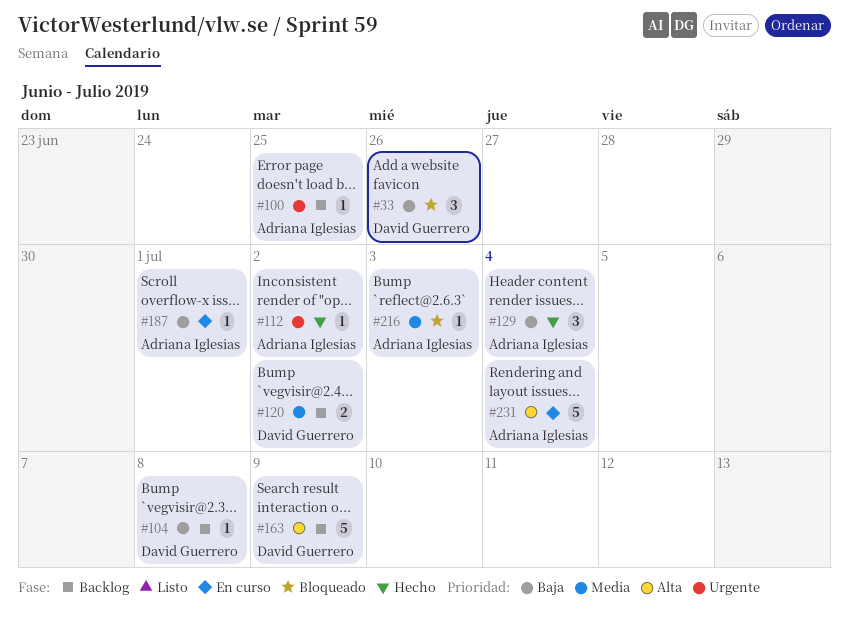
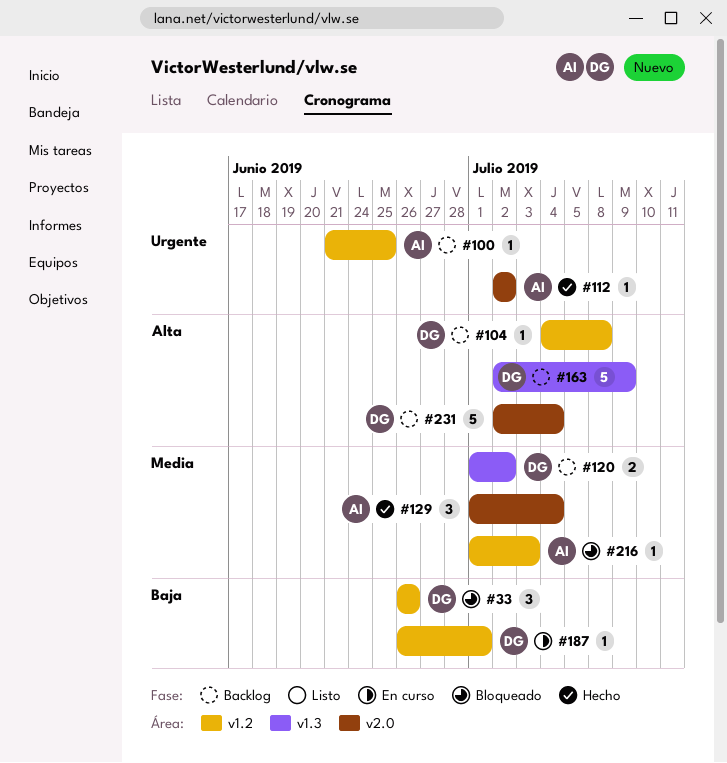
#104, priority: Baja -> Alta
#129, priority: Baja -> Media
#187, owner: Adriana Iglesias -> David Guerrero
#231, status: En curso -> Backlog
#231, owner: Adriana Iglesias -> David Guerrero

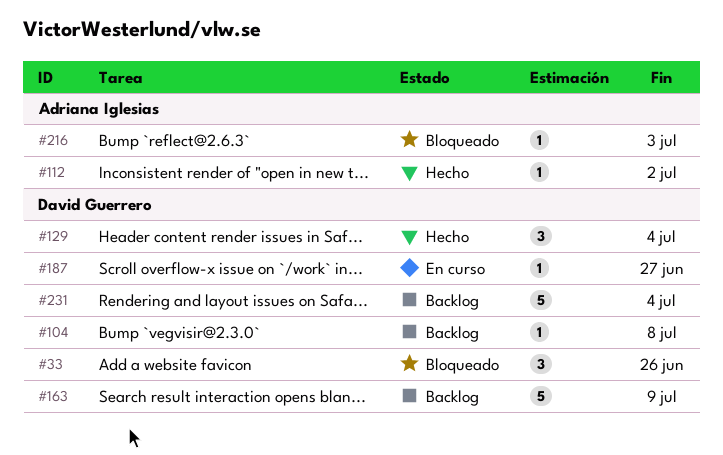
#100: present -> none
#120: present -> none
#129, owner: Adriana Iglesias -> David Guerrero
#187, due: Jul 1 -> Jun 27

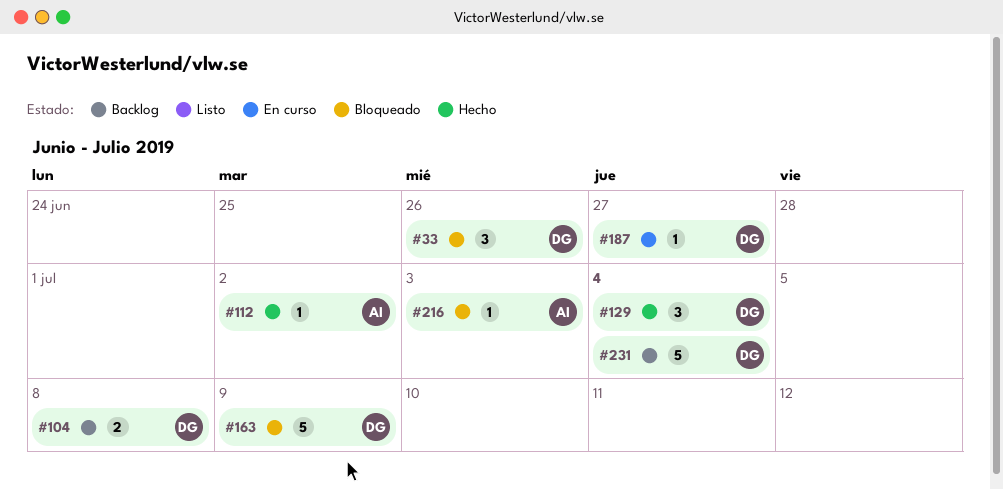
#104, estimate: 1 -> 2
#163, status: Backlog -> Bloqueado

